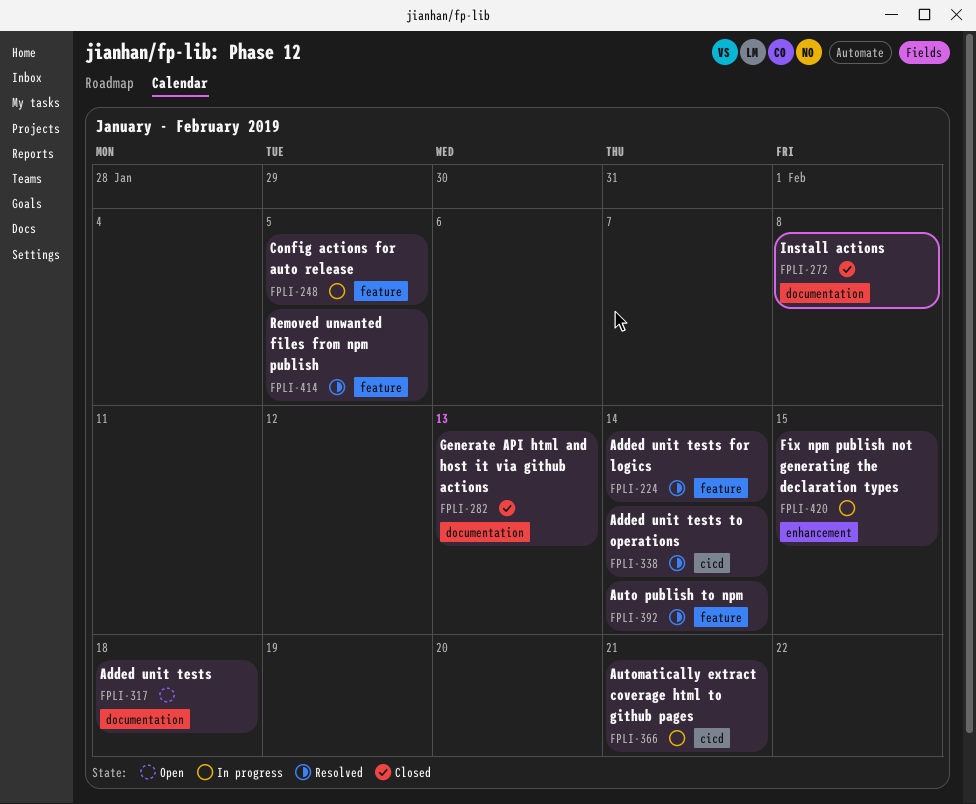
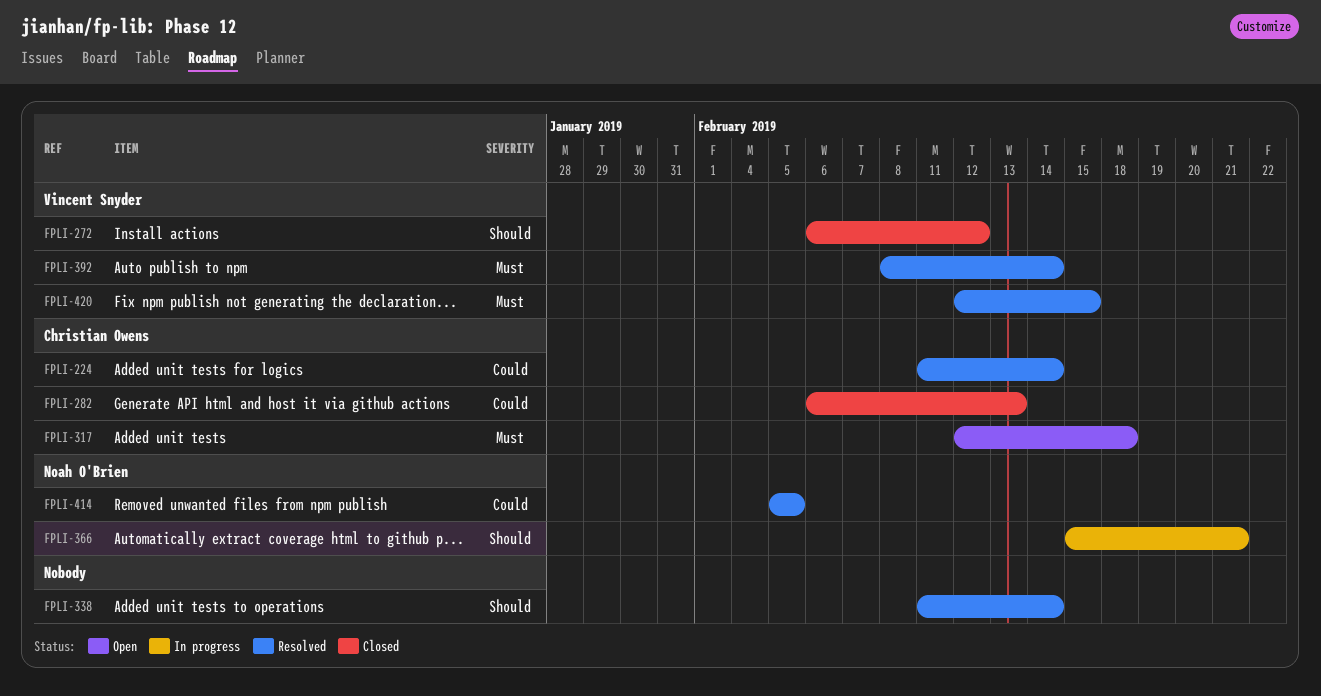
FPLI-248: present -> none
FPLI-272, due: Feb 8 -> Feb 12
FPLI-420, status: In progress -> Resolved

